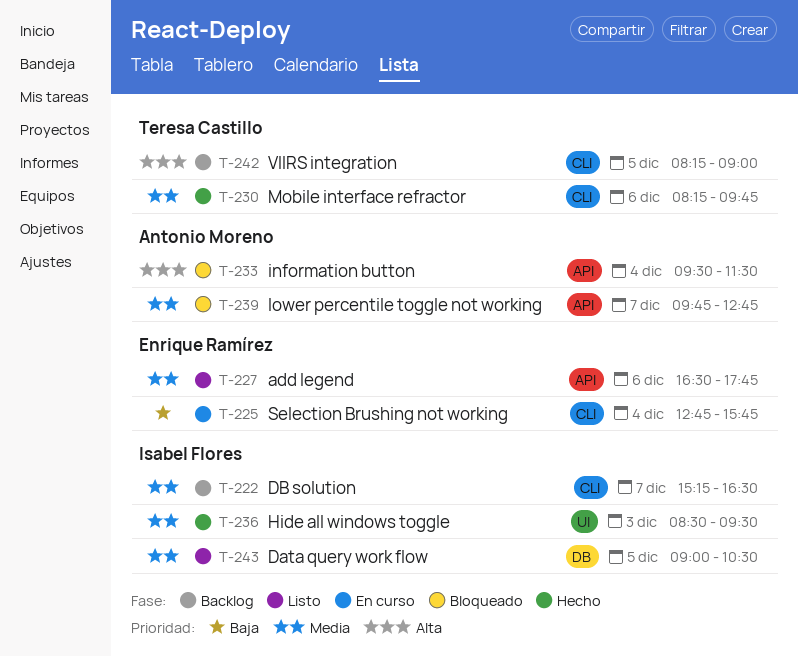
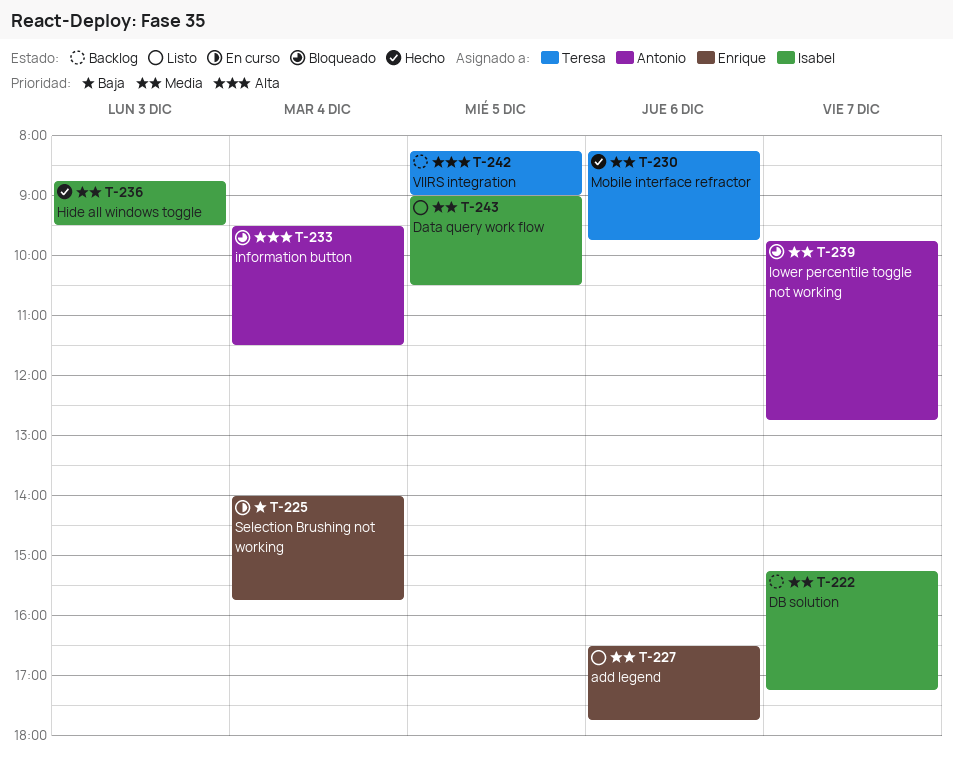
T-222, ends: 16:30 -> 17:15
T-225, begins: 12:45 -> 14:00
T-236, begins: 08:30 -> 08:45

